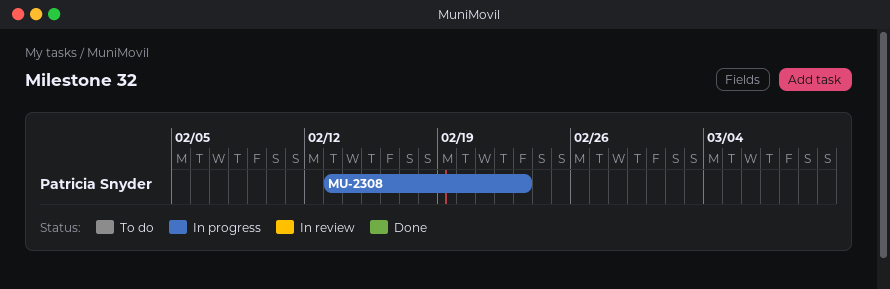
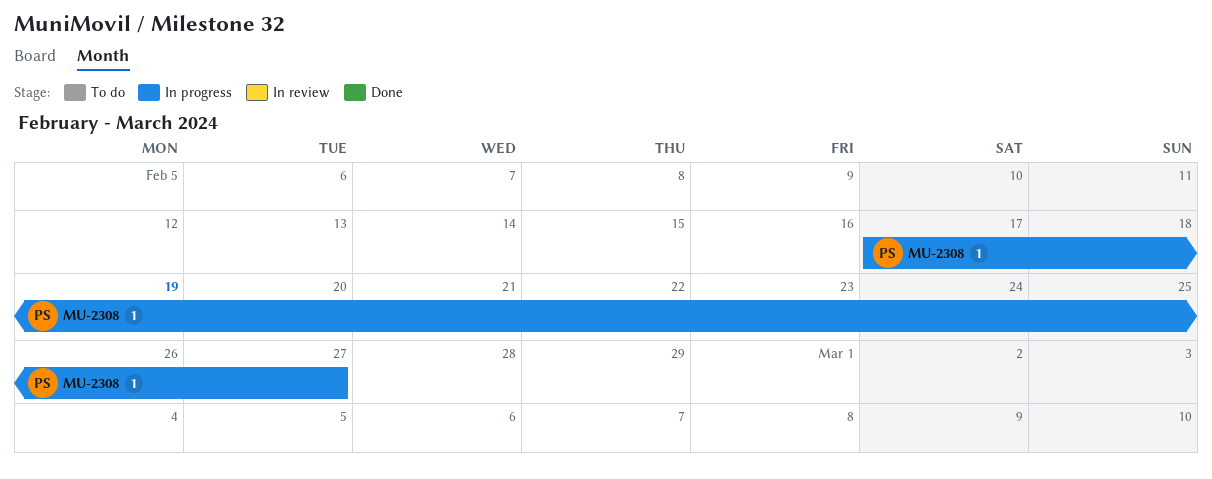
MU-2308, start: Feb 13 -> Feb 17
MU-2308, due: Feb 23 -> Feb 27

